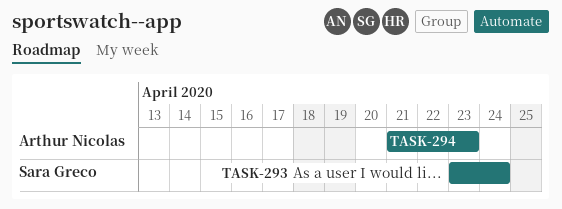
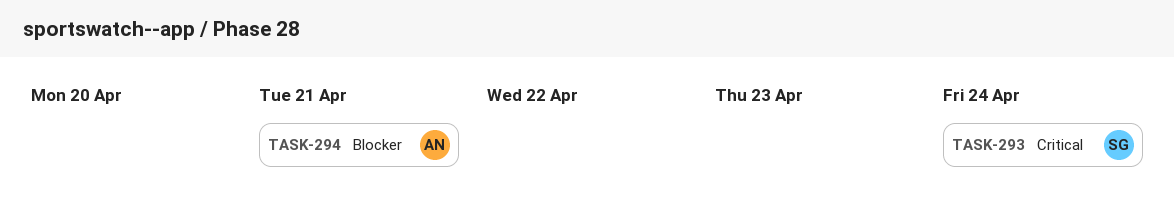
TASK-294, due: Apr 23 -> Apr 21

